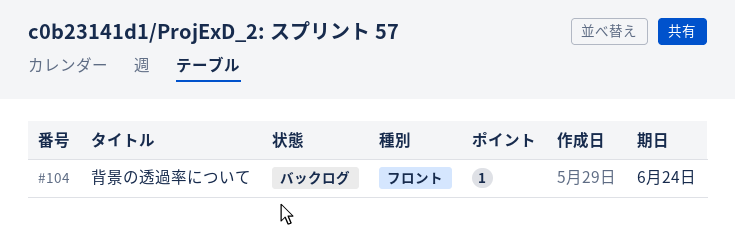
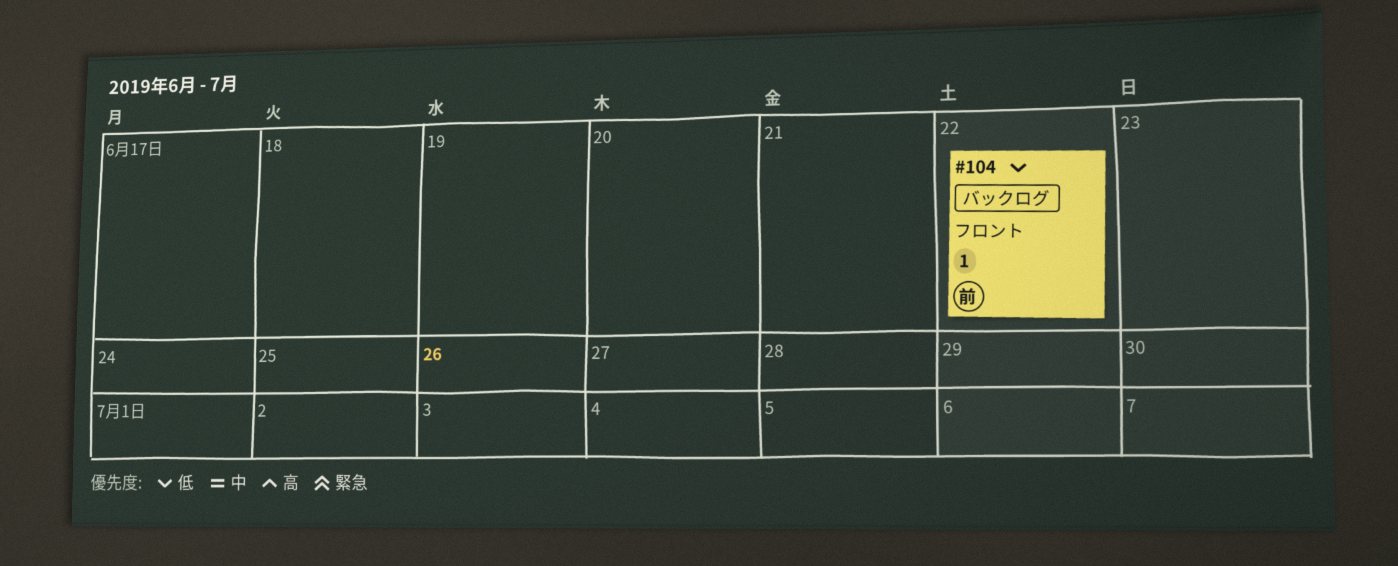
#104, due: Jun 24 -> Jun 22

